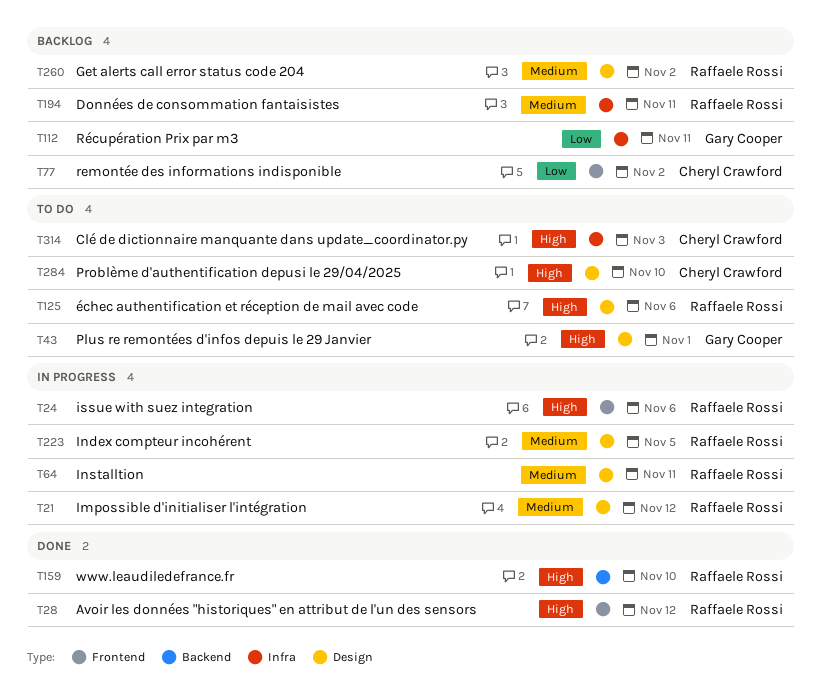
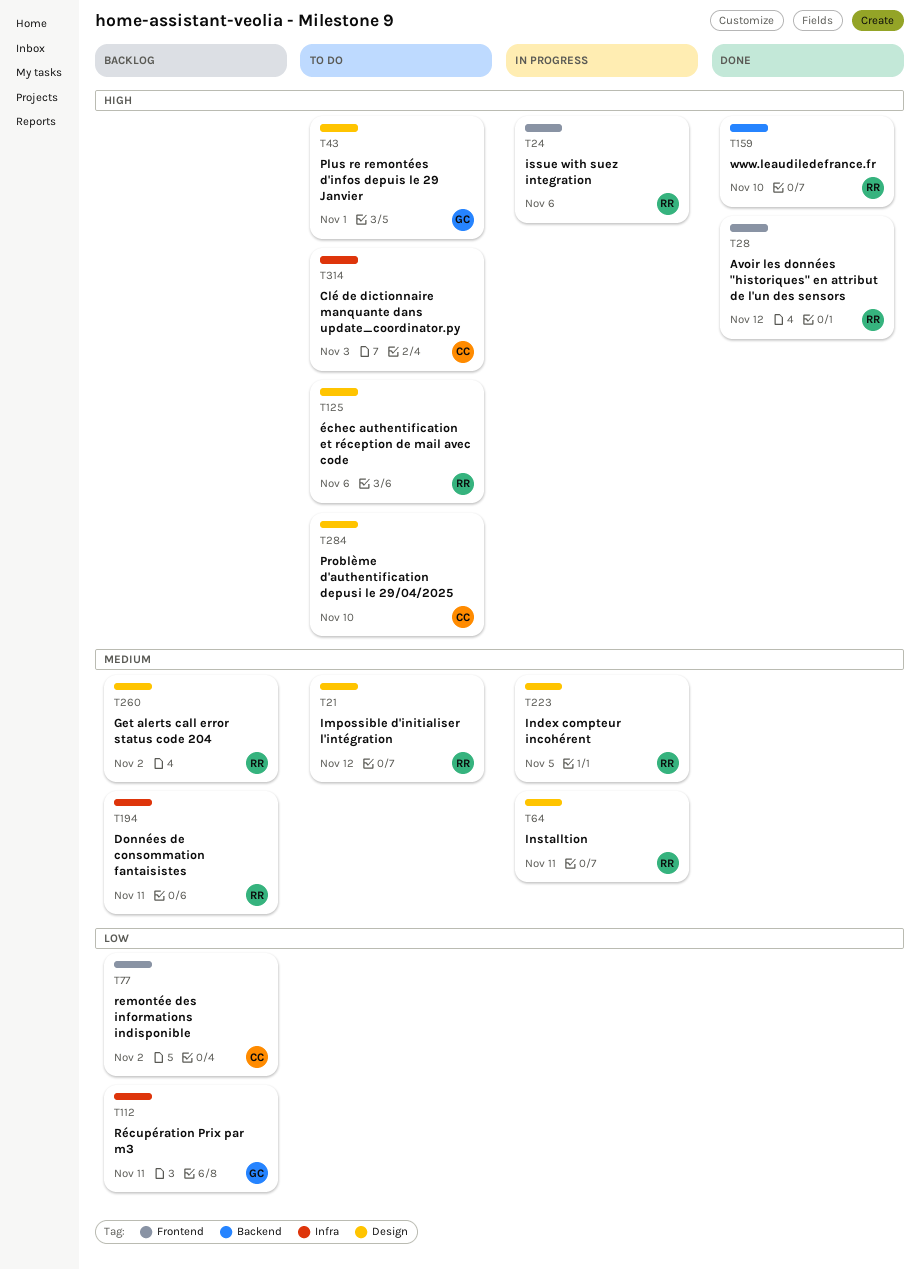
T21, status: In progress -> To do

